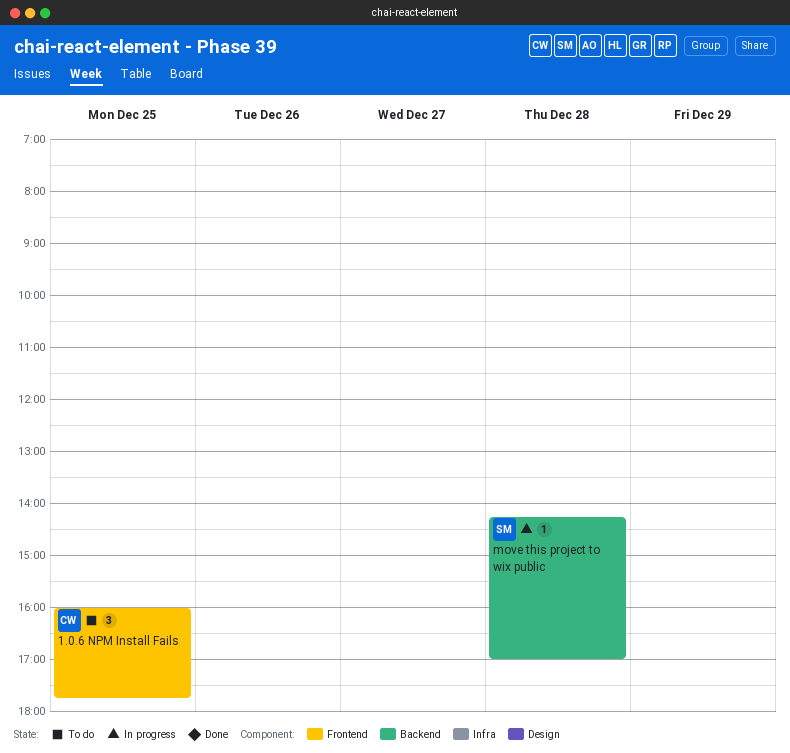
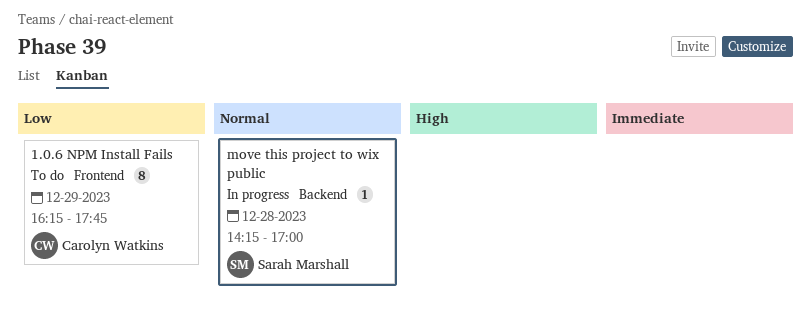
1.0.6 NPM Install Fails, estimate: 3 -> 8
1.0.6 NPM Install Fails, day: Dec 25 -> Dec 29
1.0.6 NPM Install Fails, begins: 16:00 -> 16:15

